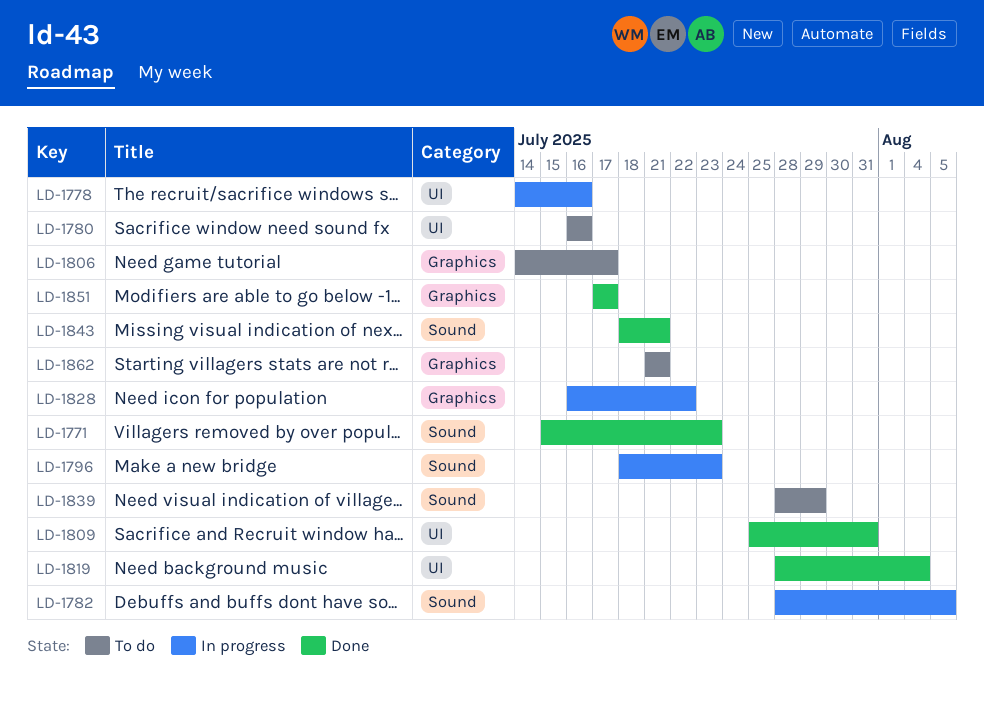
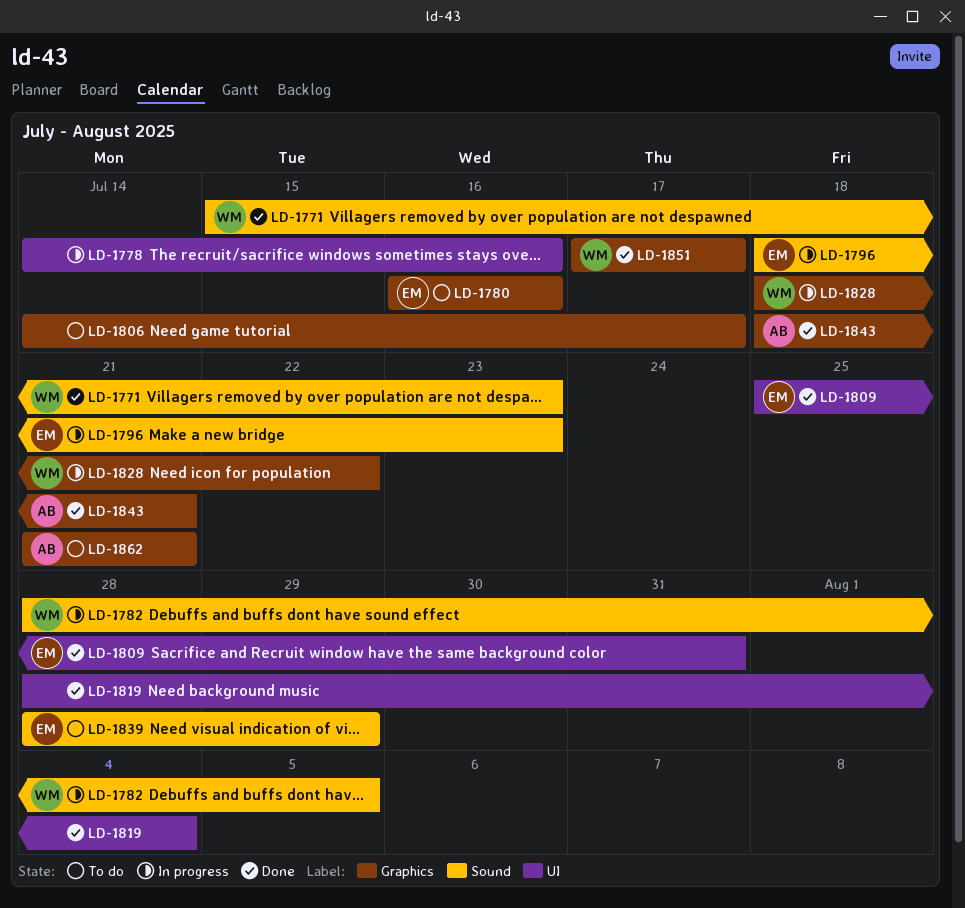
LD-1780, label: UI -> Graphics
LD-1828, start: Jul 16 -> Jul 18
LD-1843, label: Sound -> Graphics

